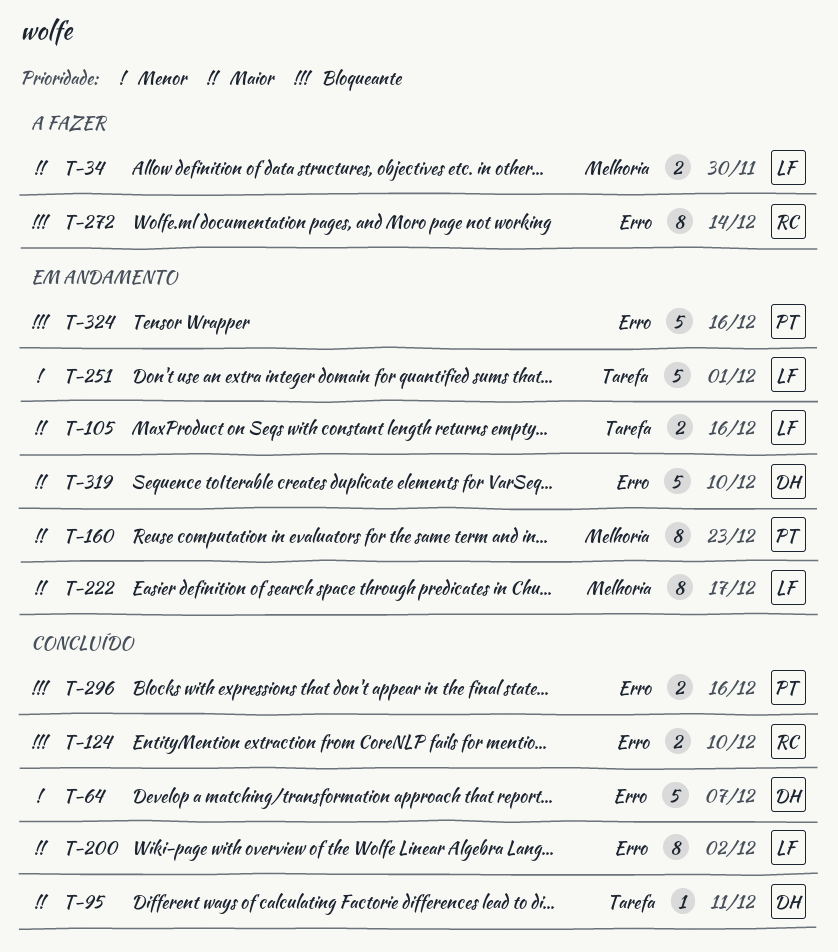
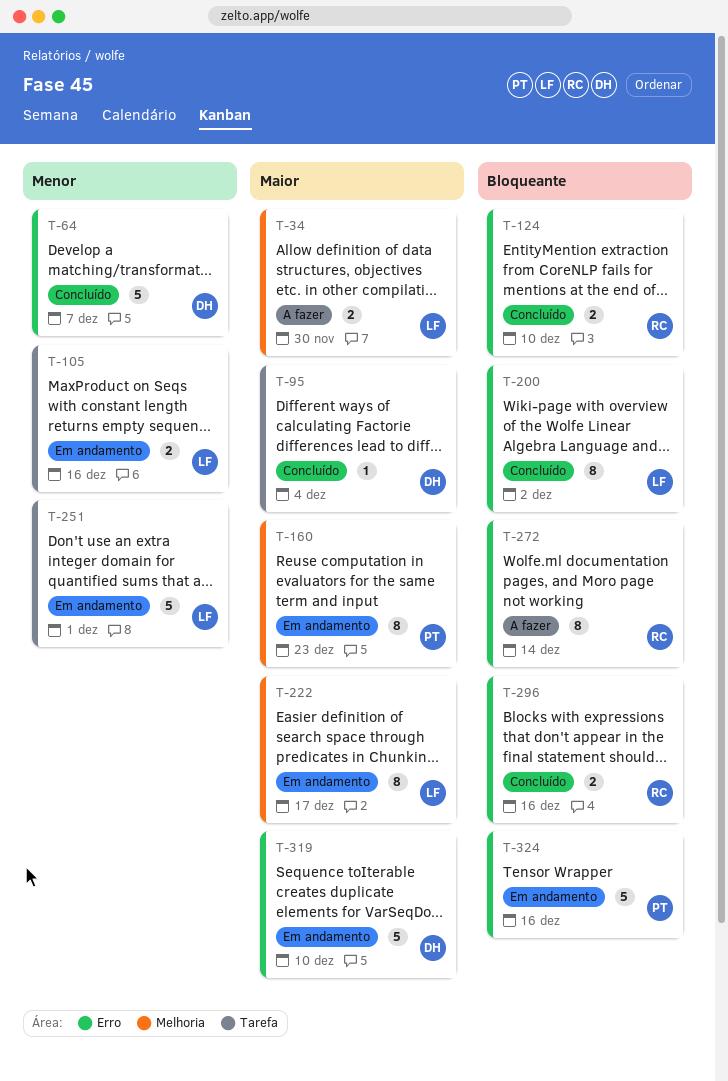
T-95, due: Dec 11 -> Dec 4
T-105, priority: Maior -> Menor
T-200, priority: Maior -> Bloqueante
T-296, owner: PT -> RC

